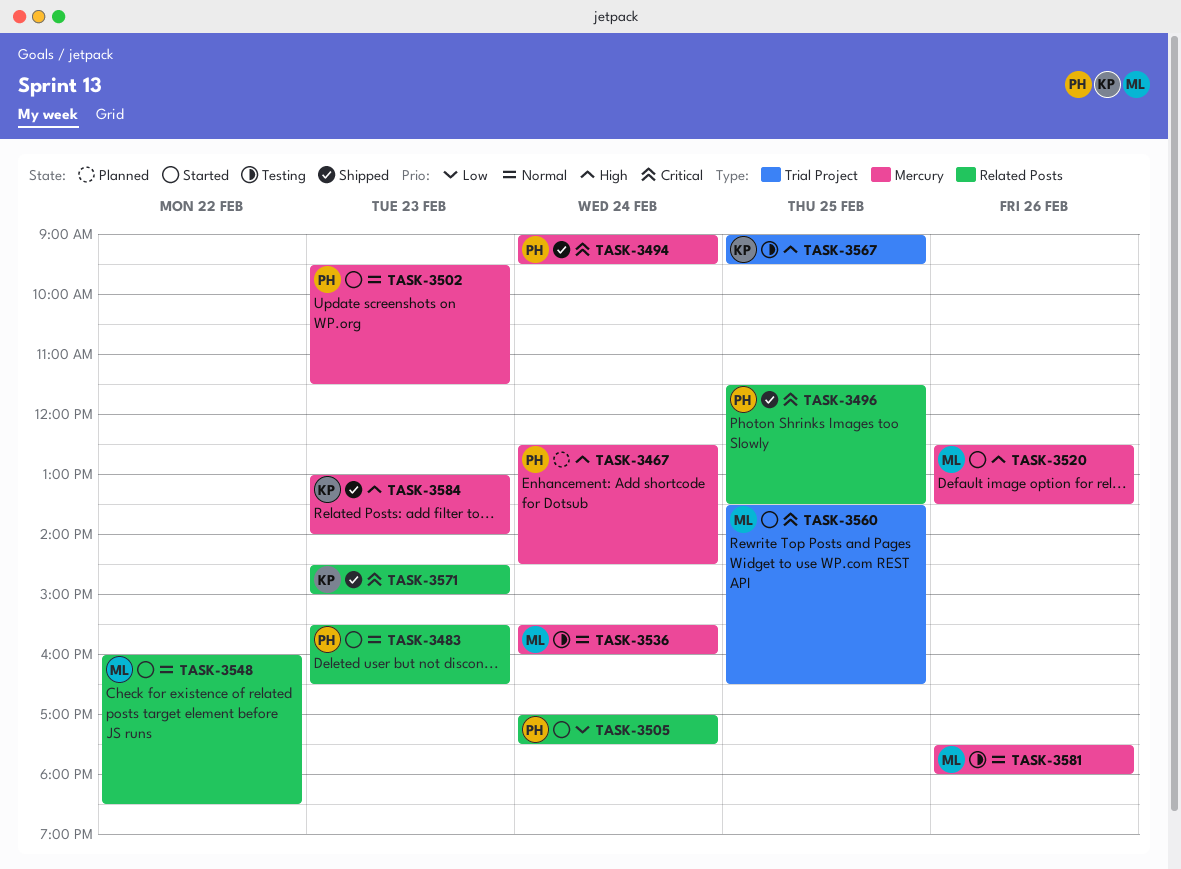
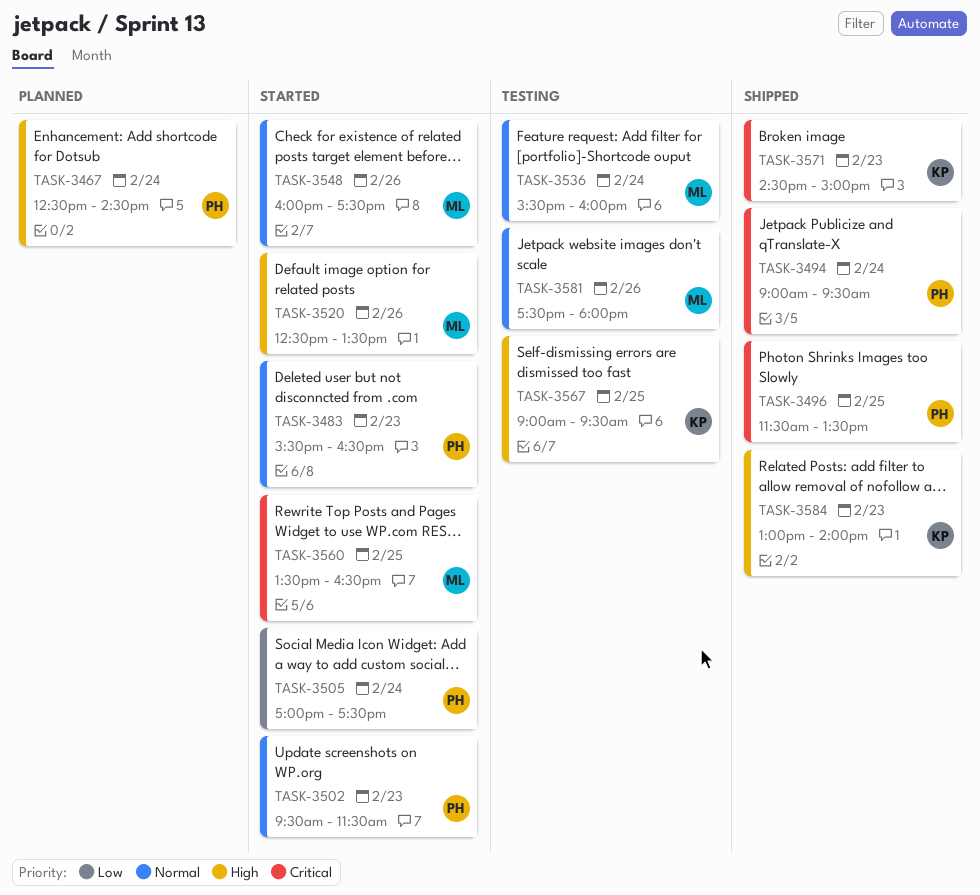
TASK-3548, day: Feb 22 -> Feb 26
TASK-3548, ends: 18:30 -> 17:30

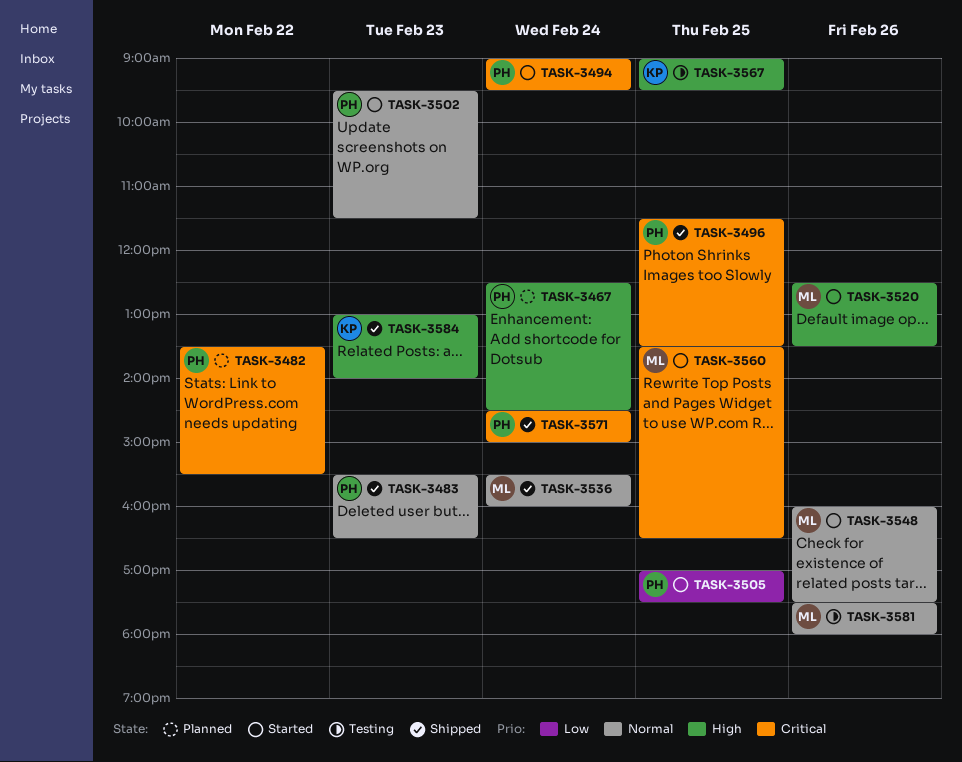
TASK-3482: none -> present
TASK-3483, status: Started -> Shipped
TASK-3494, status: Shipped -> Started
TASK-3505, day: Feb 24 -> Feb 25
TASK-3536, status: Testing -> Shipped
TASK-3571, owner: KP -> PH
TASK-3571, day: Feb 23 -> Feb 24

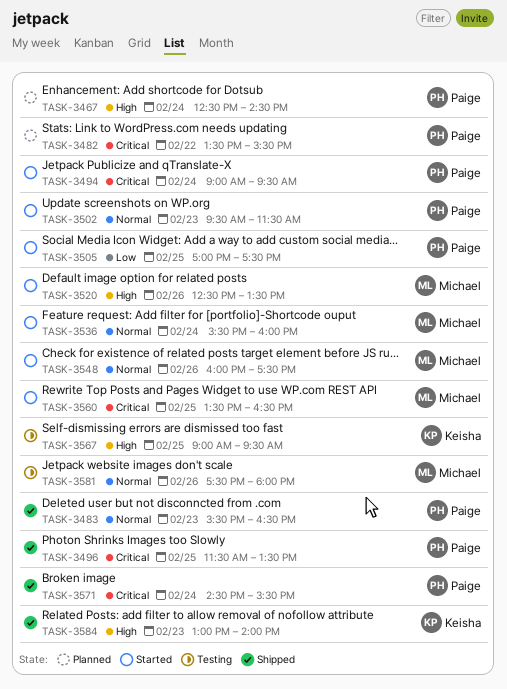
TASK-3536, status: Shipped -> Started
TASK-3571, ends: 15:00 -> 15:30

